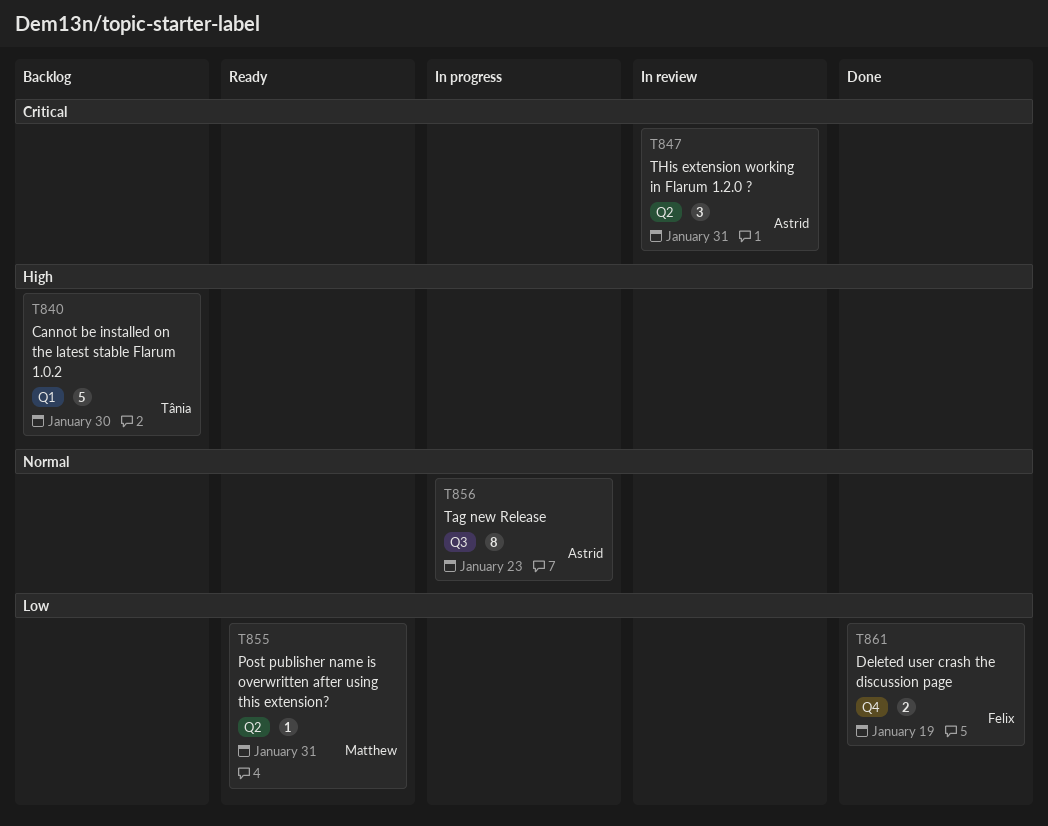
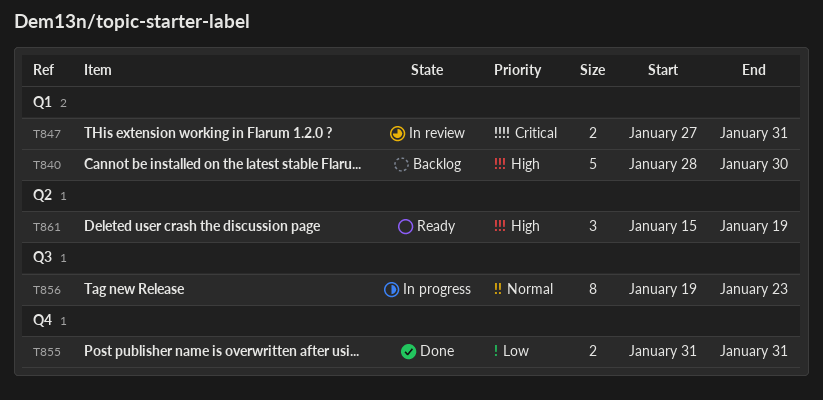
T847, label: Q2 -> Q1
T847, estimate: 3 -> 2
T855, status: Ready -> Done
T855, label: Q2 -> Q4
T855, estimate: 1 -> 2
T861, status: Done -> Ready
T861, priority: Low -> High
T861, label: Q4 -> Q2
T861, estimate: 2 -> 3

